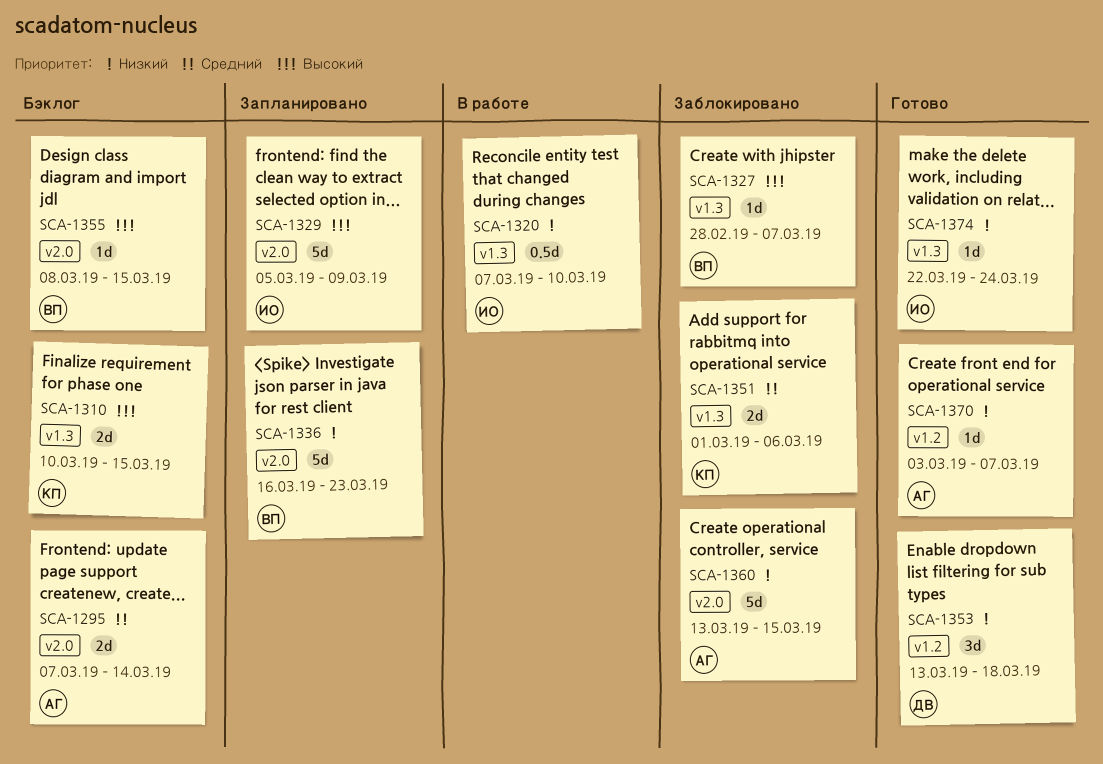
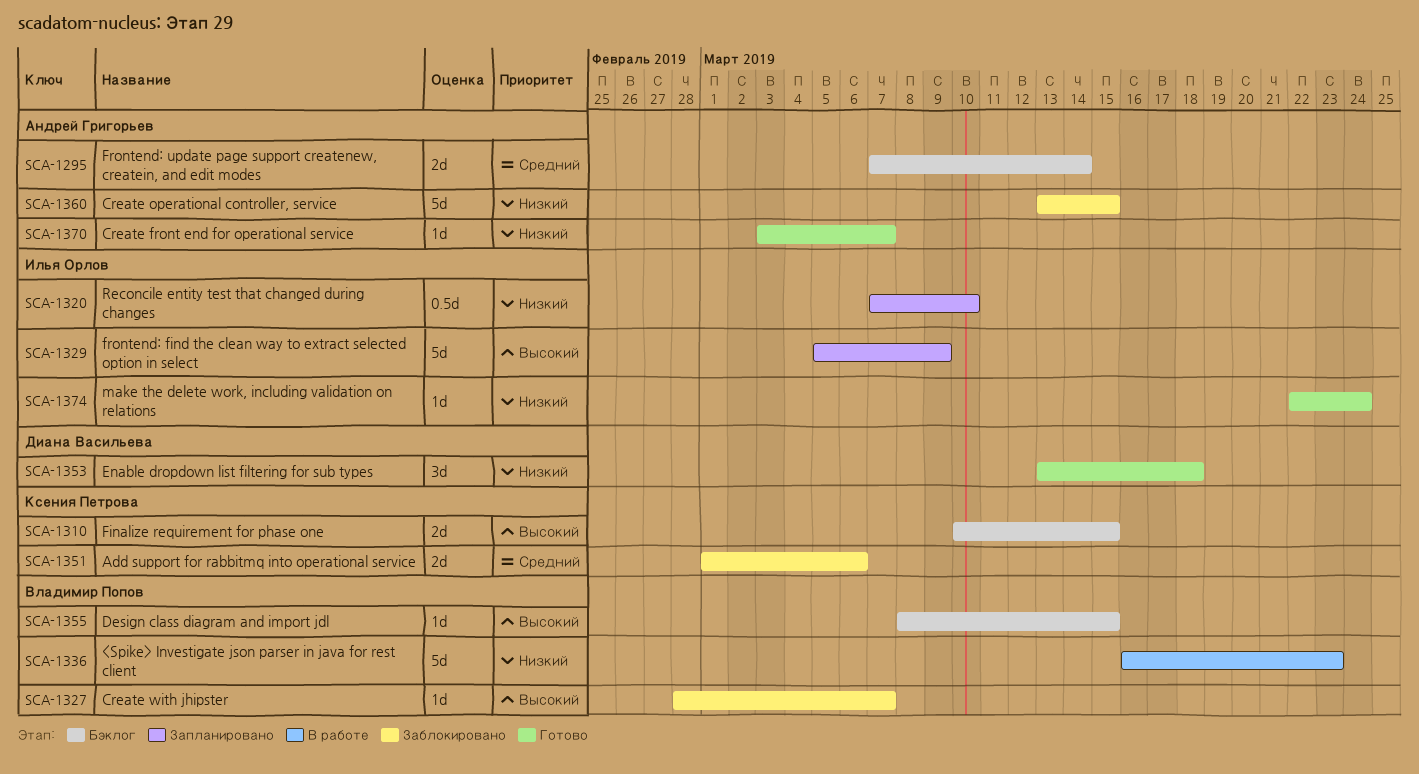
SCA-1320, status: В работе -> Запланировано
SCA-1336, status: Запланировано -> В работе

